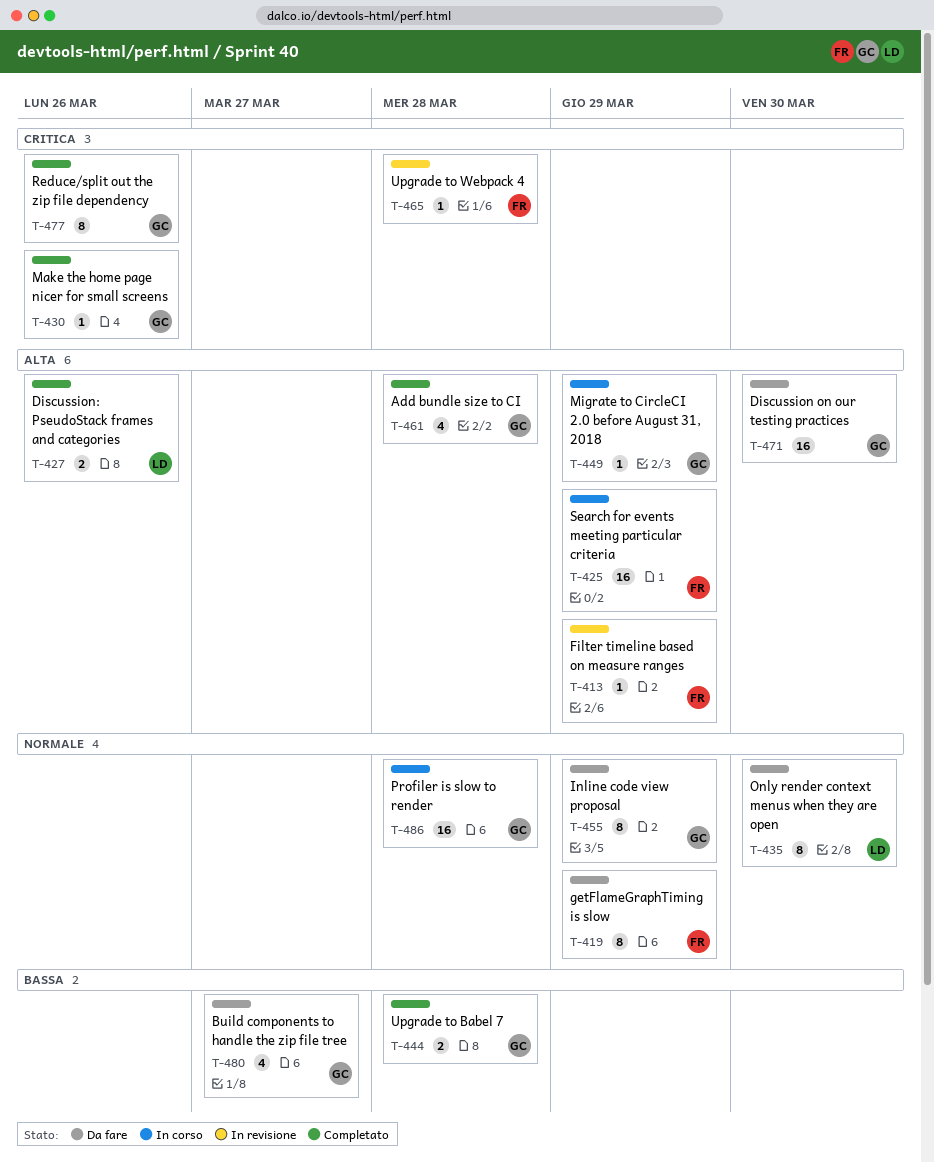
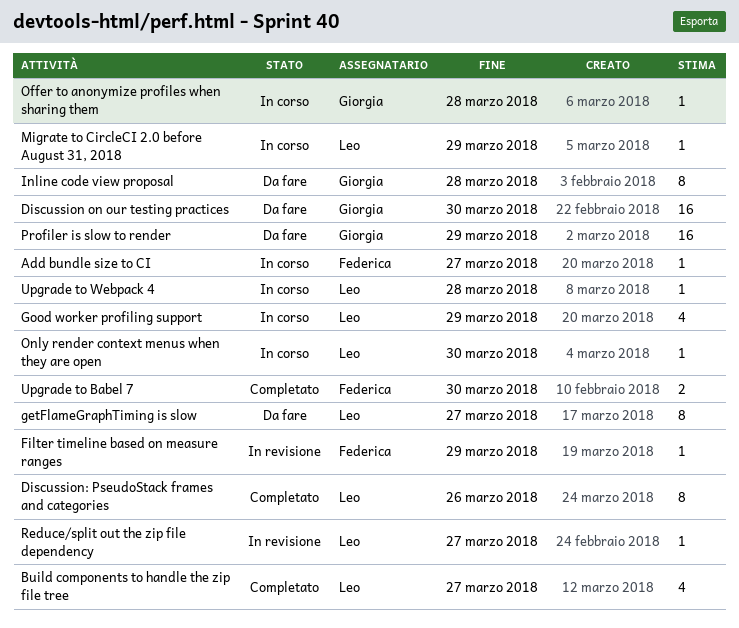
Add bundle size to CI, status: Completato -> In corso
Add bundle size to CI, owner: Giorgia -> Federica
Add bundle size to CI, estimate: 4 -> 1
Add bundle size to CI, due: Mar 28 -> Mar 27
Build components to handle the zip file tree, status: Da fare -> Completato
Build components to handle the zip file tree, owner: Giorgia -> Leo
Discussion: PseudoStack frames and categories, estimate: 2 -> 8
getFlameGraphTiming is slow, owner: Federica -> Leo
getFlameGraphTiming is slow, due: Mar 29 -> Mar 27
Good worker profiling support: none -> present
Inline code view proposal, due: Mar 29 -> Mar 28
Make the home page nicer for small screens: present -> none
Migrate to CircleCI 2.0 before August 31, 2018, owner: Giorgia -> Leo
Offer to anonymize profiles when sharing them: none -> present
Only render context menus when they are open, status: Da fare -> In corso
Only render context menus when they are open, estimate: 8 -> 1
Profiler is slow to render, status: In corso -> Da fare
Profiler is slow to render, due: Mar 28 -> Mar 29
Reduce/split out the zip file dependency, status: Completato -> In revisione
Reduce/split out the zip file dependency, owner: Giorgia -> Leo
Reduce/split out the zip file dependency, estimate: 8 -> 1
Reduce/split out the zip file dependency, due: Mar 26 -> Mar 27
Search for events meeting particular criteria: present -> none
Upgrade to Babel 7, owner: Giorgia -> Federica
Upgrade to Babel 7, due: Mar 28 -> Mar 30
Upgrade to Webpack 4, status: In revisione -> In corso
Upgrade to Webpack 4, owner: Federica -> Leo

